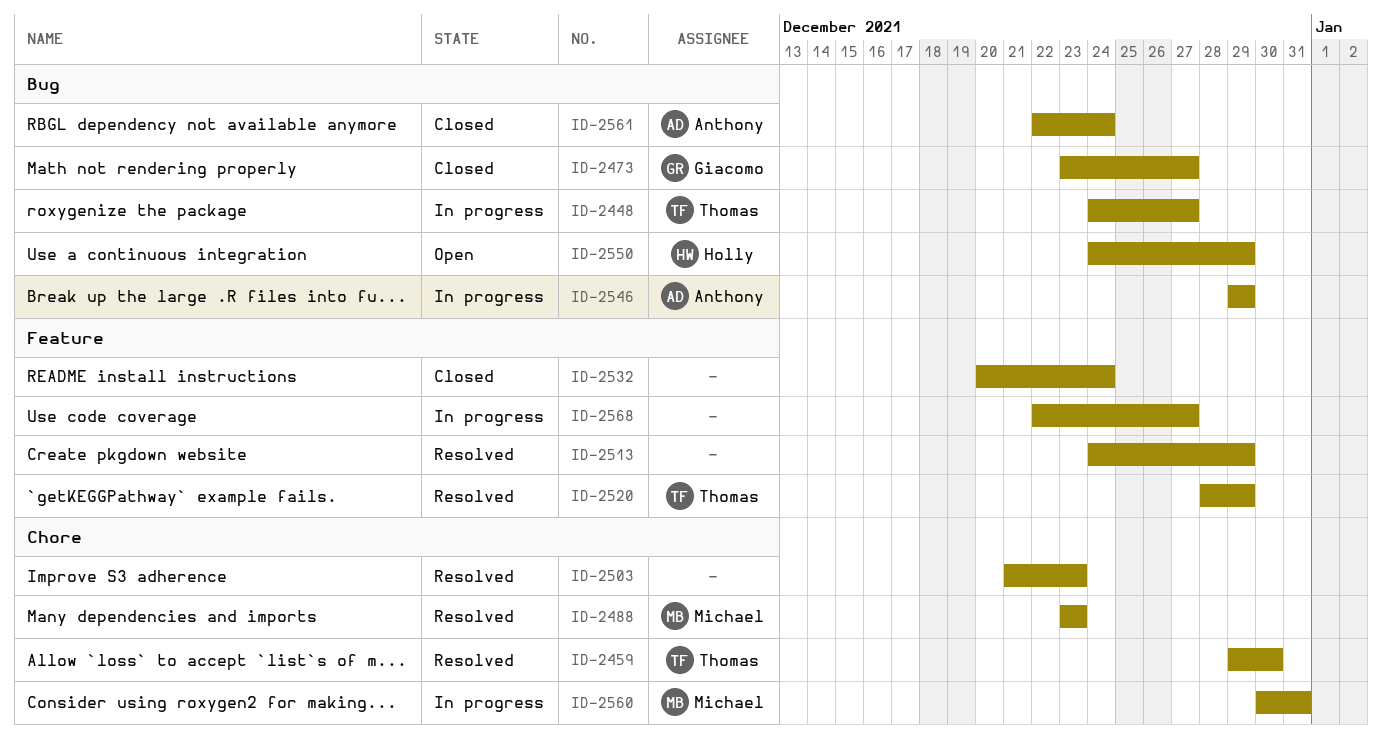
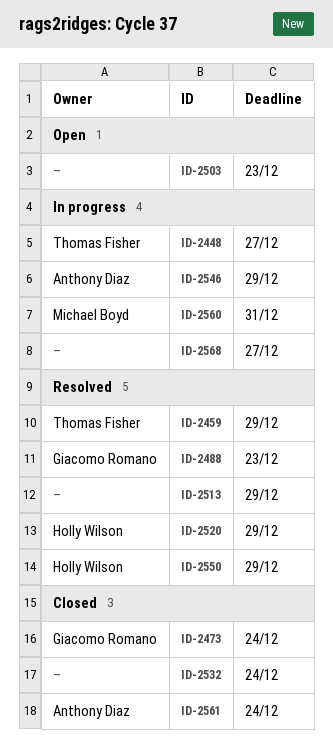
ID-2459, due: Dec 30 -> Dec 29
ID-2473, due: Dec 27 -> Dec 24
ID-2488, owner: Michael Boyd -> Giacomo Romano
ID-2503, status: Resolved -> Open
ID-2520, owner: Thomas Fisher -> Holly Wilson
ID-2550, status: Open -> Resolved

